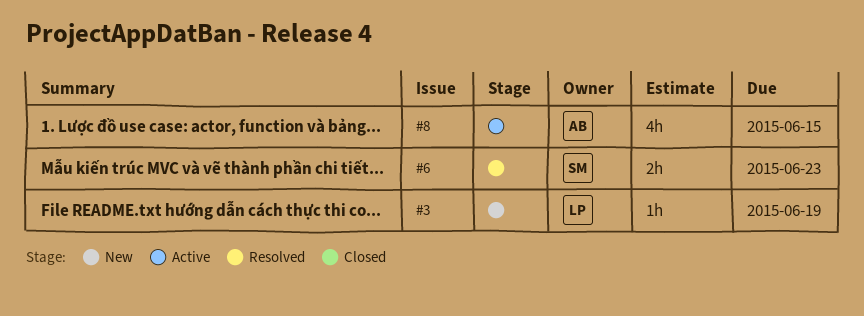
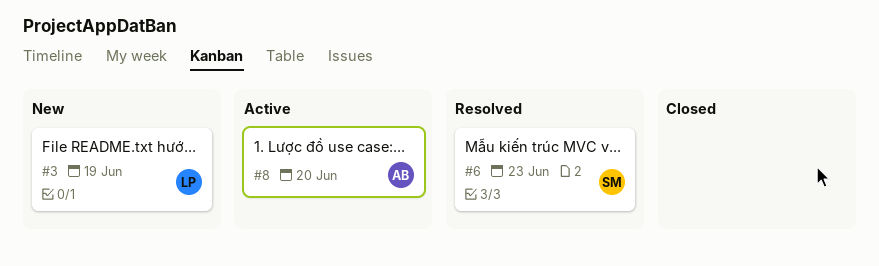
#8, due: Jun 15 -> Jun 20

